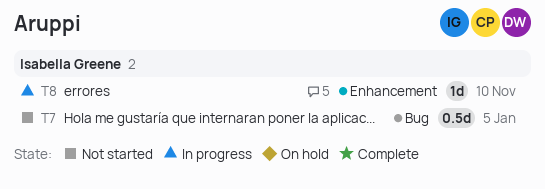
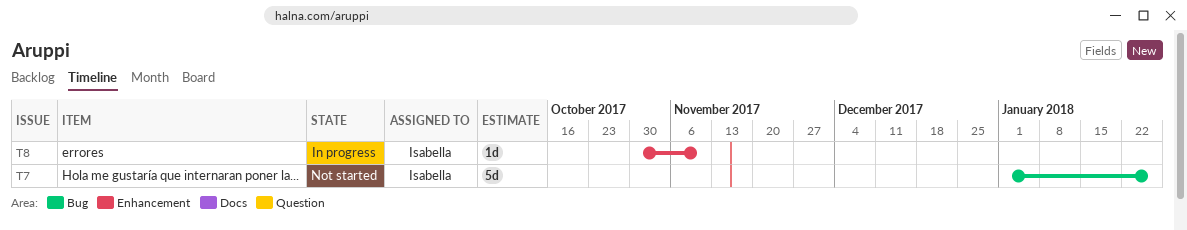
T7, estimate: 0.5d -> 5d
T7, due: Jan 5 -> Jan 26

